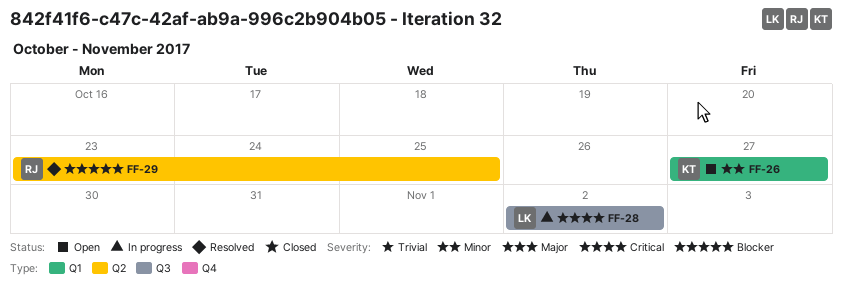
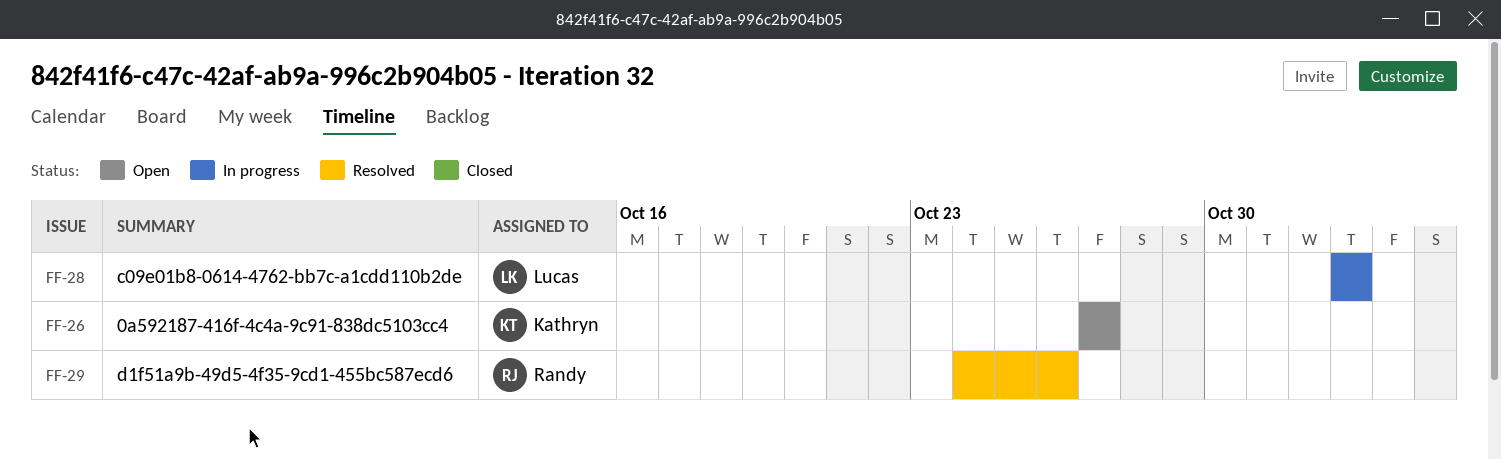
FF-29, start: Oct 23 -> Oct 24
FF-29, due: Oct 25 -> Oct 26

